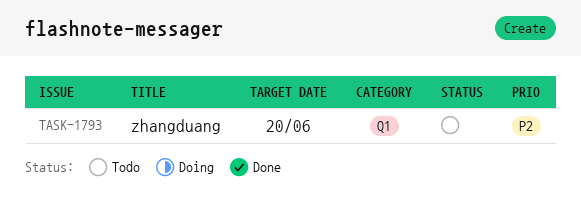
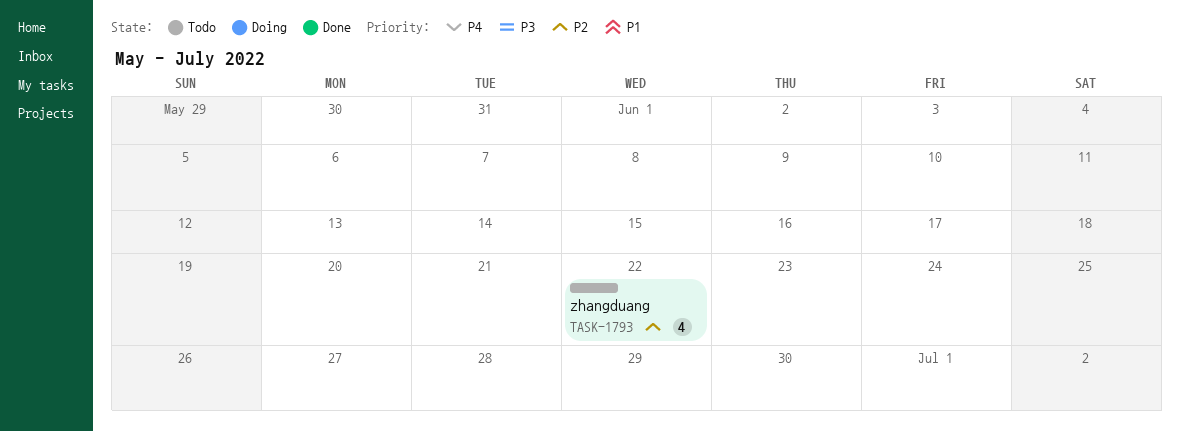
TASK-1793, due: Jun 20 -> Jun 22

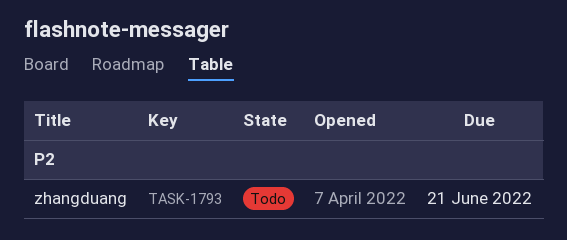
TASK-1793, due: Jun 22 -> Jun 21

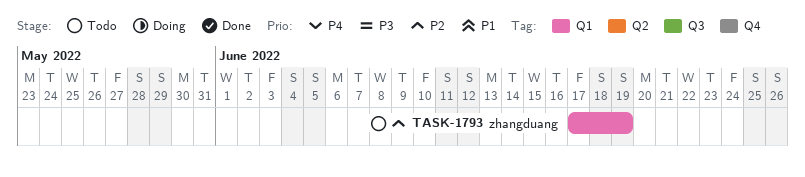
TASK-1793, due: Jun 21 -> Jun 19

